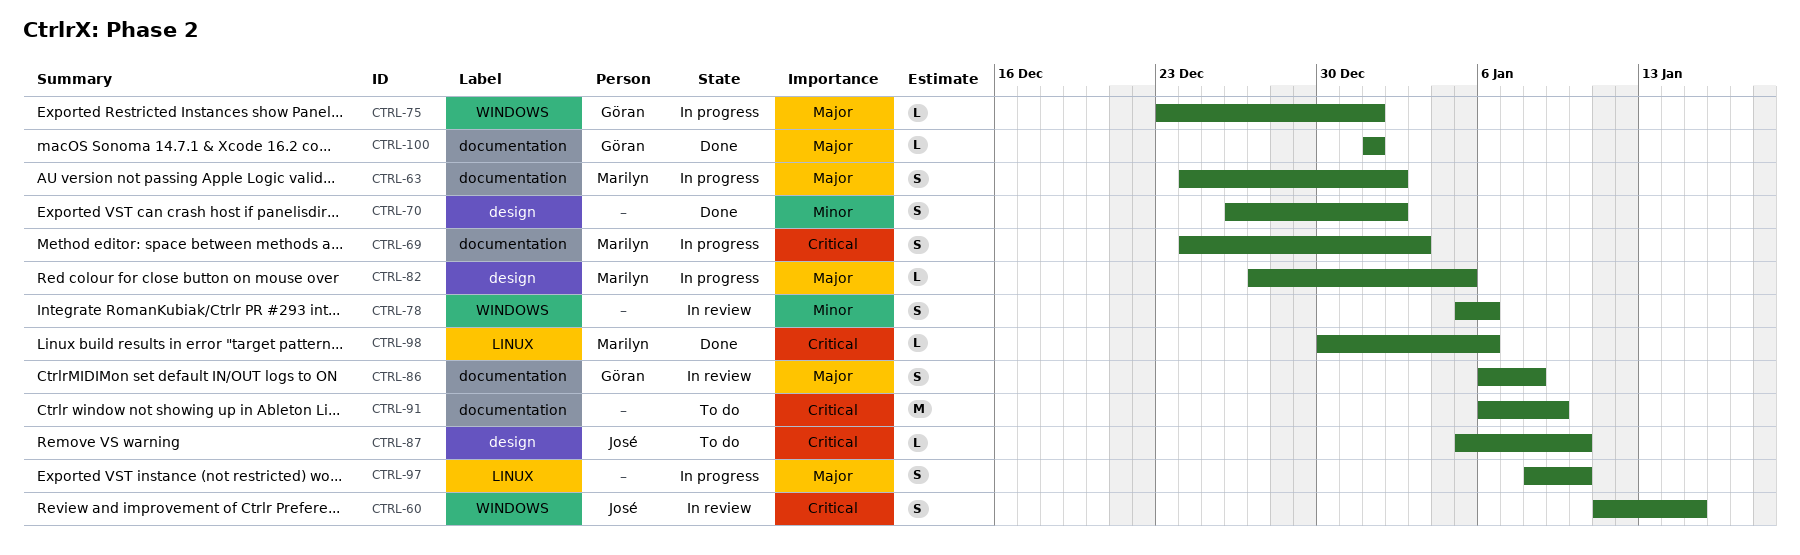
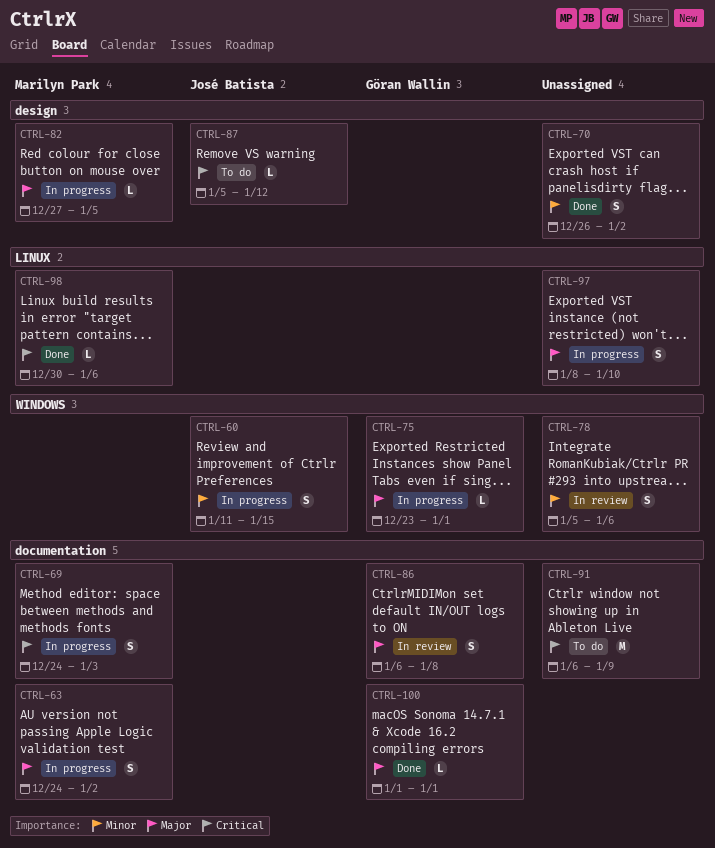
CTRL-60, status: In review -> In progress
CTRL-60, priority: Critical -> Minor
CTRL-87, due: Jan 10 -> Jan 12

